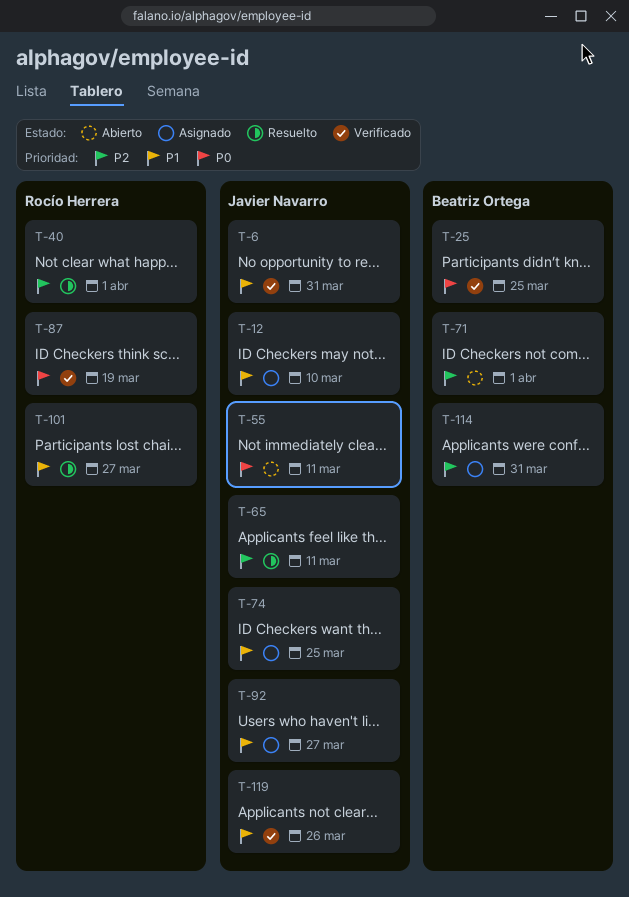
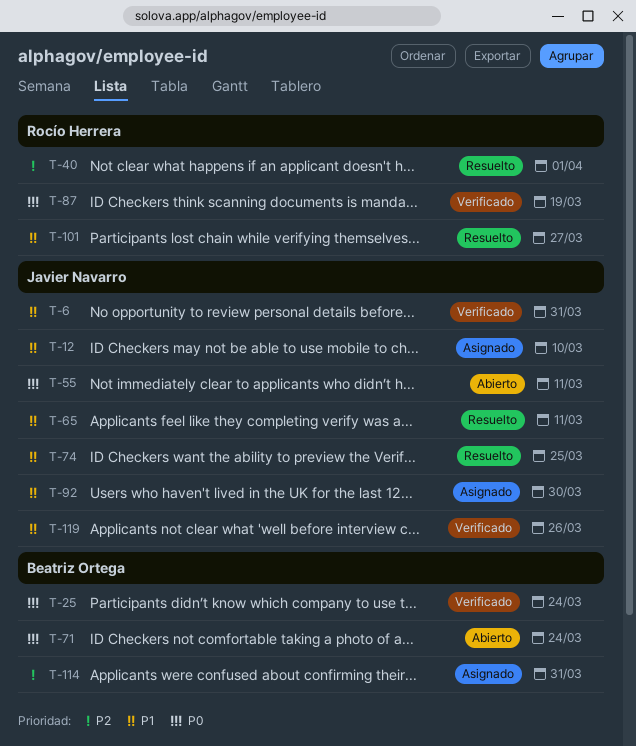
T-25, due: Mar 25 -> Mar 24
T-65, priority: P2 -> P1
T-71, priority: P2 -> P0
T-71, due: Apr 1 -> Mar 24
T-74, status: Asignado -> Resuelto
T-92, due: Mar 27 -> Mar 30

